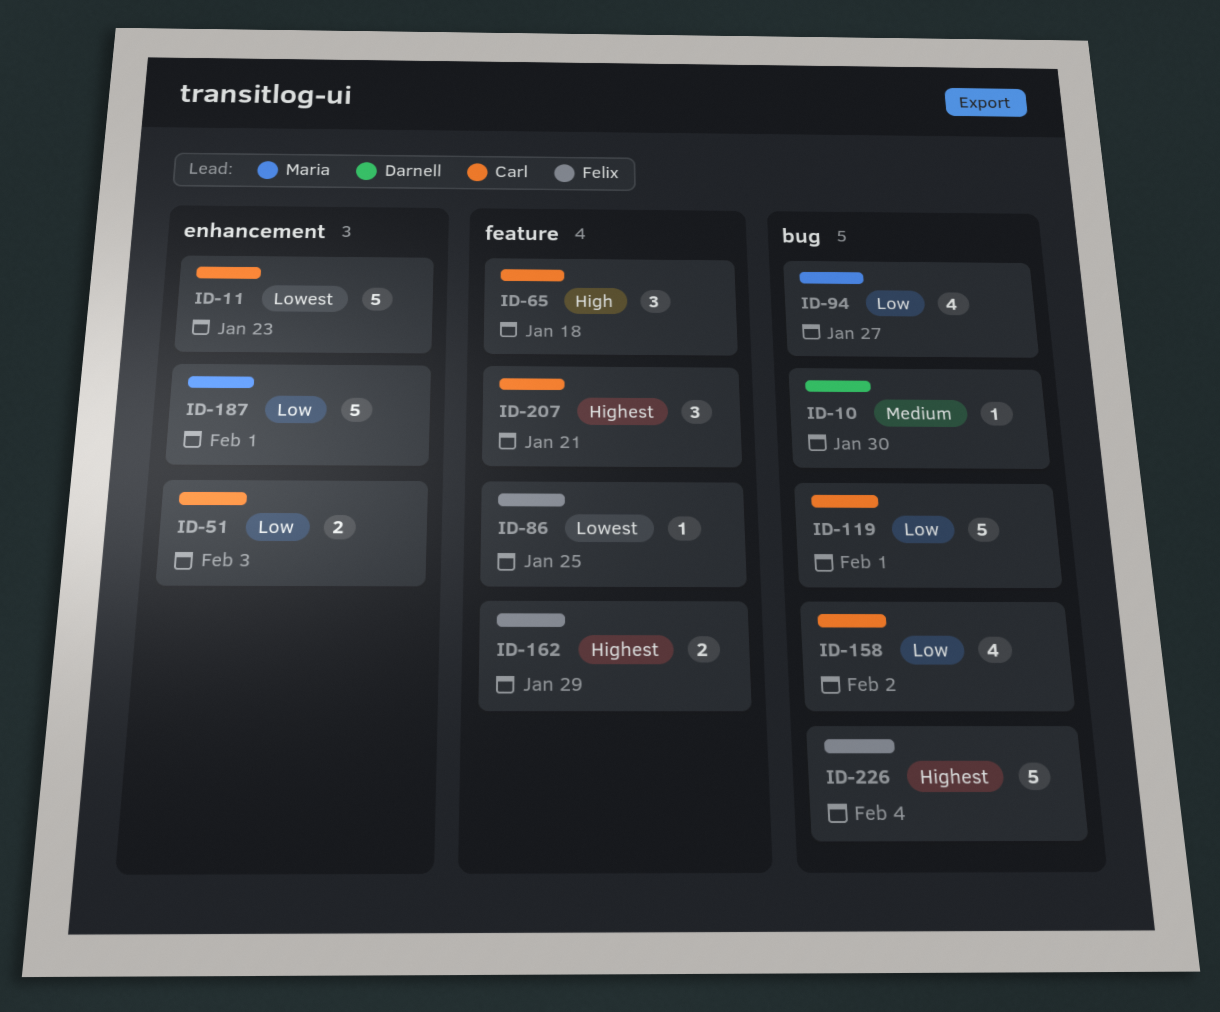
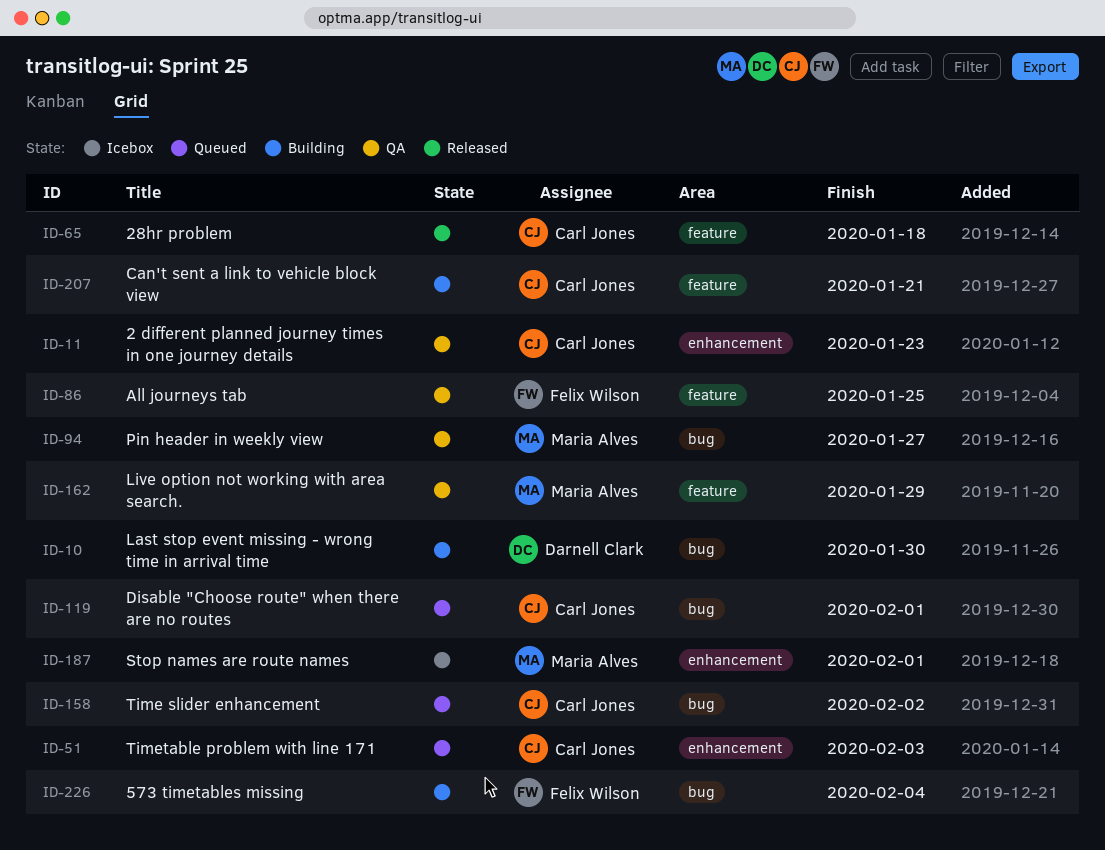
ID-162, owner: Felix Wilson -> Maria Alves

